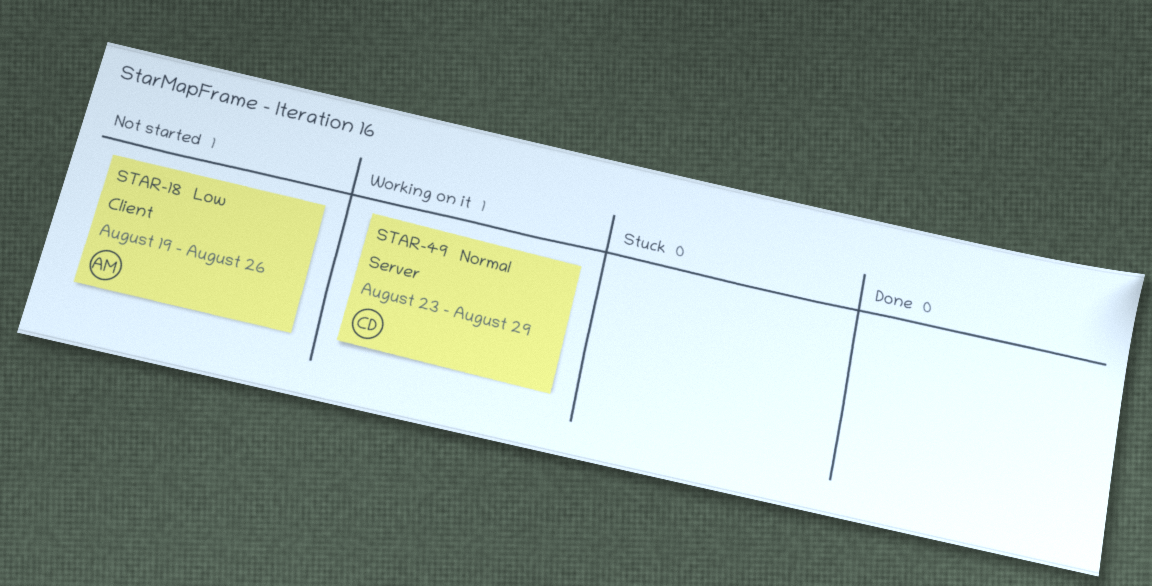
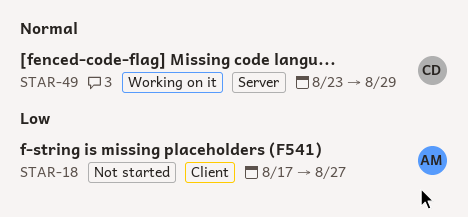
STAR-18, start: Aug 19 -> Aug 17
STAR-18, due: Aug 26 -> Aug 27

